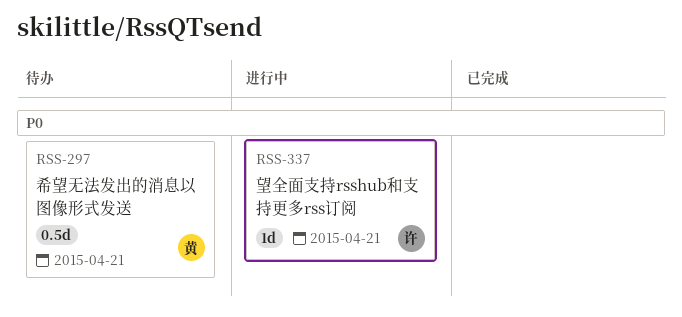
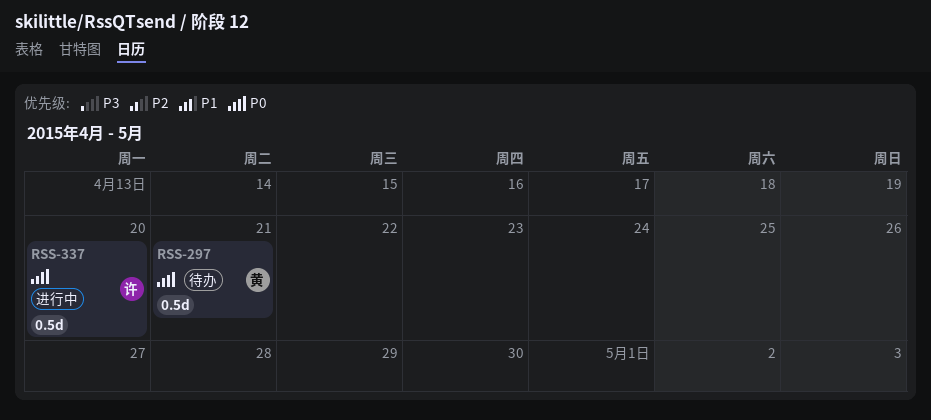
RSS-337, estimate: 1d -> 0.5d
RSS-337, due: Apr 21 -> Apr 20

